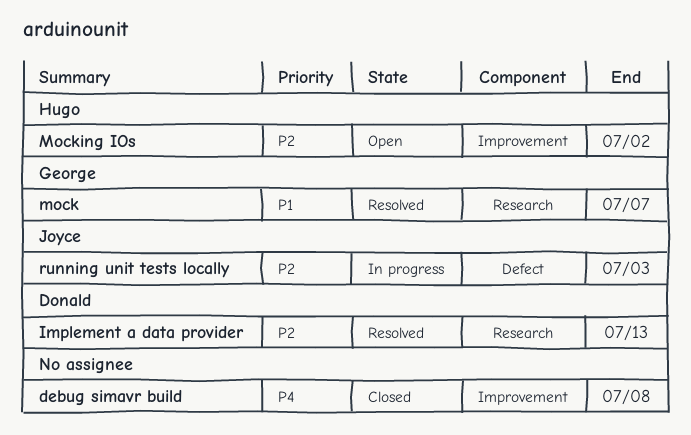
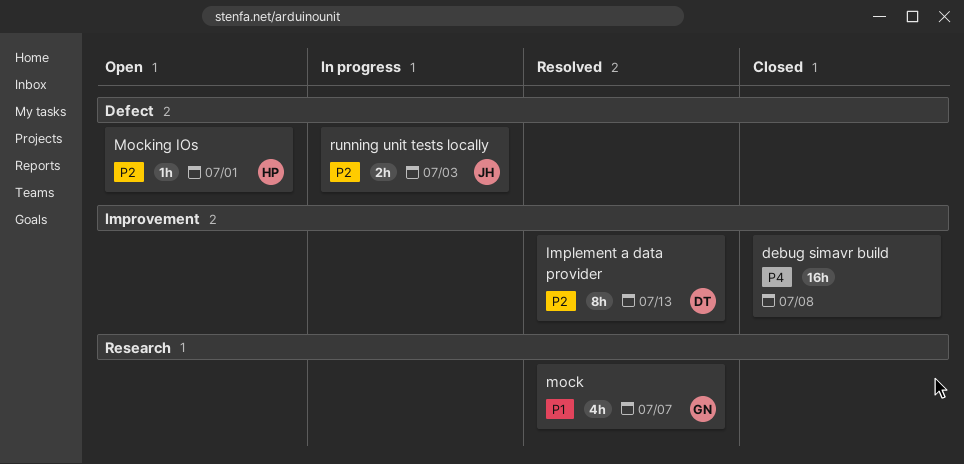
Implement a data provider, label: Research -> Improvement
Mocking IOs, label: Improvement -> Defect
Mocking IOs, due: Jul 2 -> Jul 1

